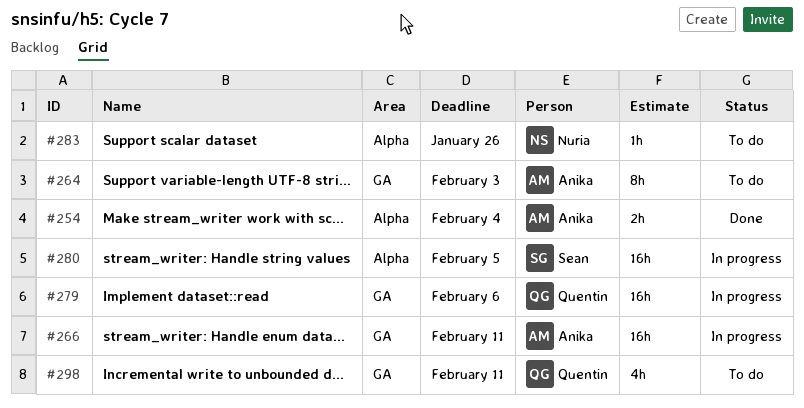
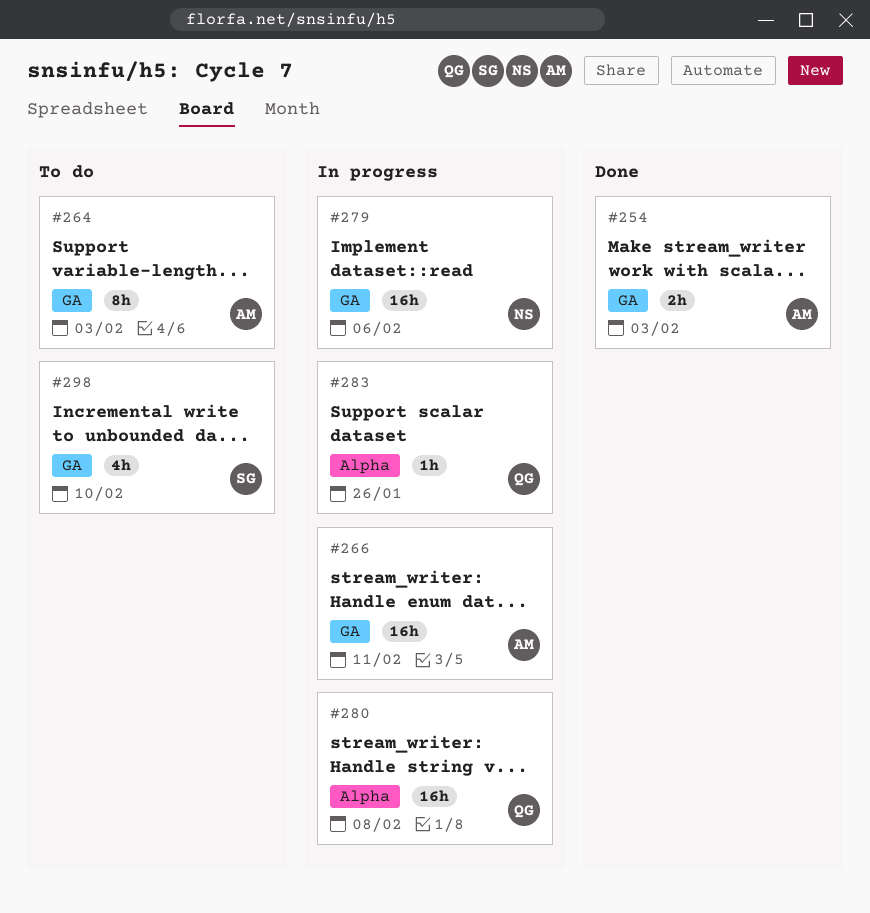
#254, label: Alpha -> GA
#254, due: Feb 4 -> Feb 3
#279, owner: Quentin -> Nuria
#280, owner: Sean -> Quentin
#280, due: Feb 5 -> Feb 8
#283, status: To do -> In progress
#283, owner: Nuria -> Quentin
#298, owner: Quentin -> Sean
#298, due: Feb 11 -> Feb 10

